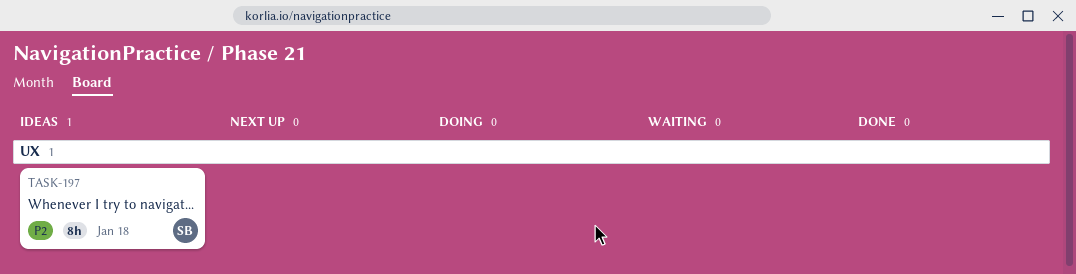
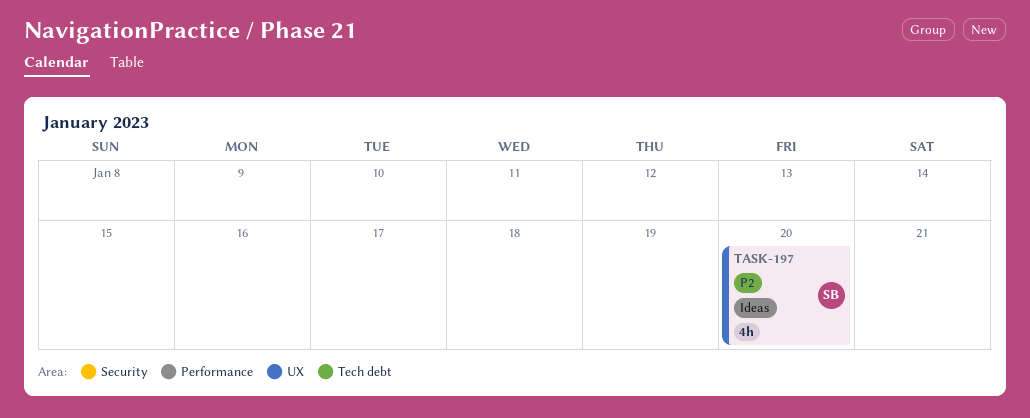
TASK-197, estimate: 8h -> 4h
TASK-197, due: Jan 18 -> Jan 20

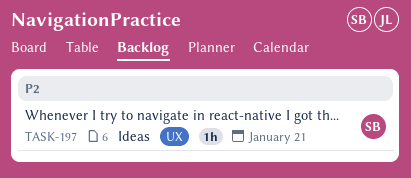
TASK-197, estimate: 4h -> 1h
TASK-197, due: Jan 20 -> Jan 21

